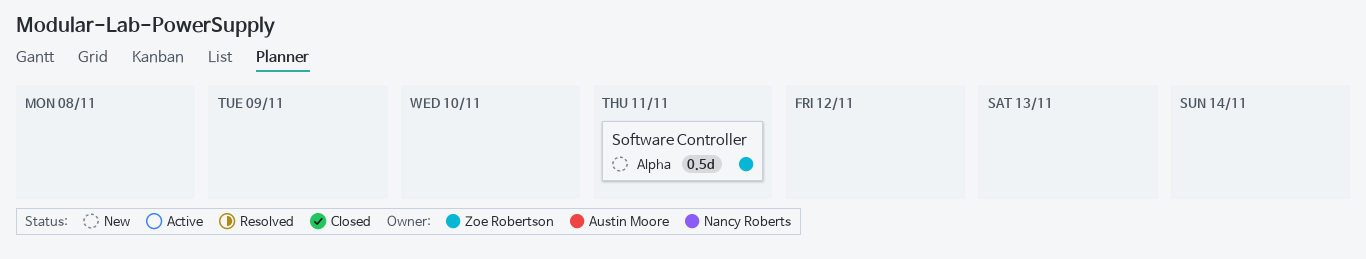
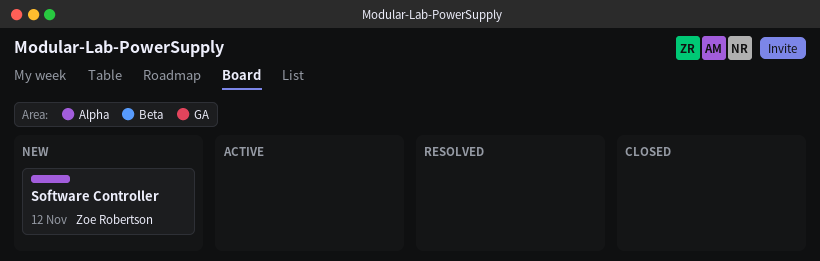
Software Controller, due: Nov 11 -> Nov 12

